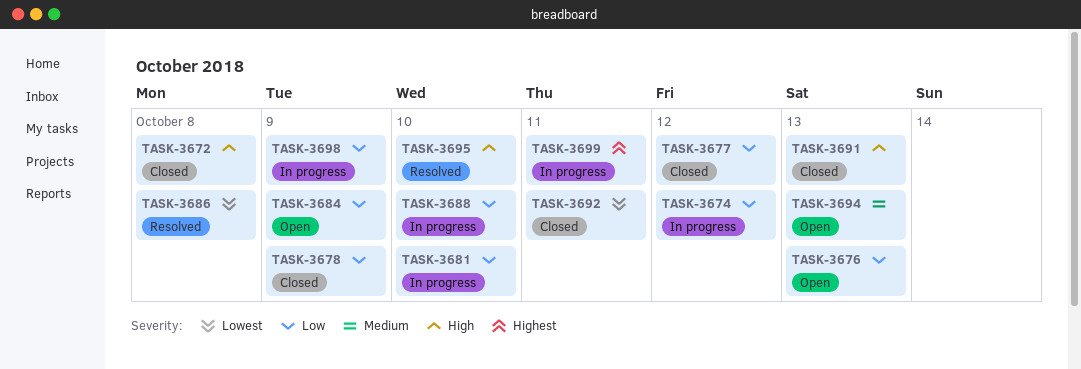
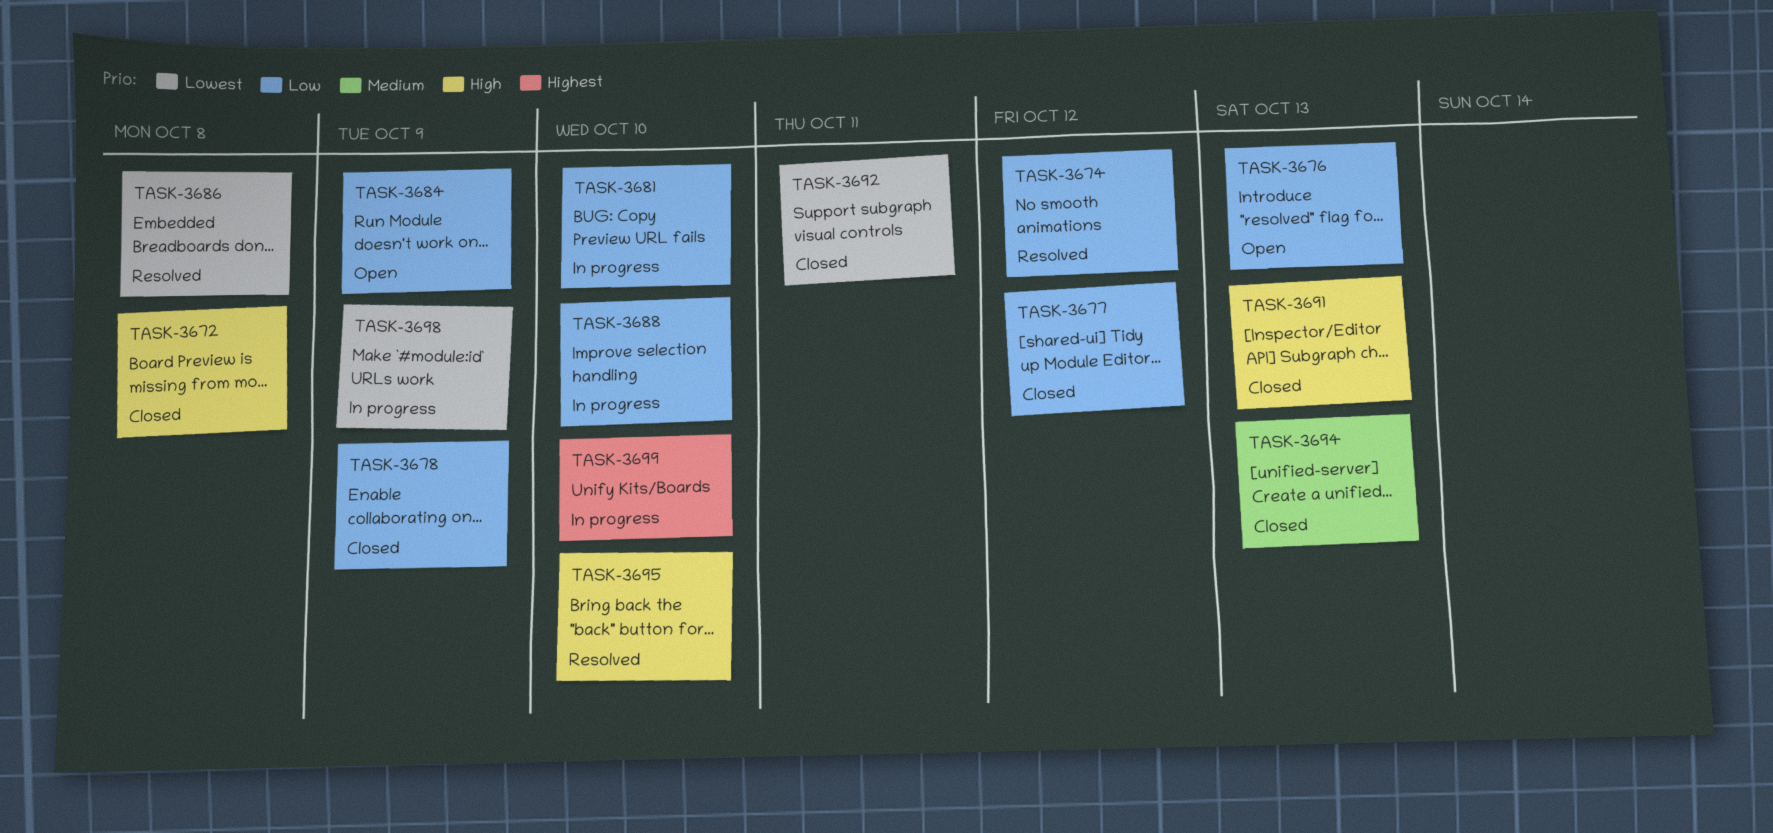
TASK-3674, status: In progress -> Resolved
TASK-3694, status: Open -> Closed
TASK-3698, priority: Low -> Lowest
TASK-3699, due: Oct 11 -> Oct 10

